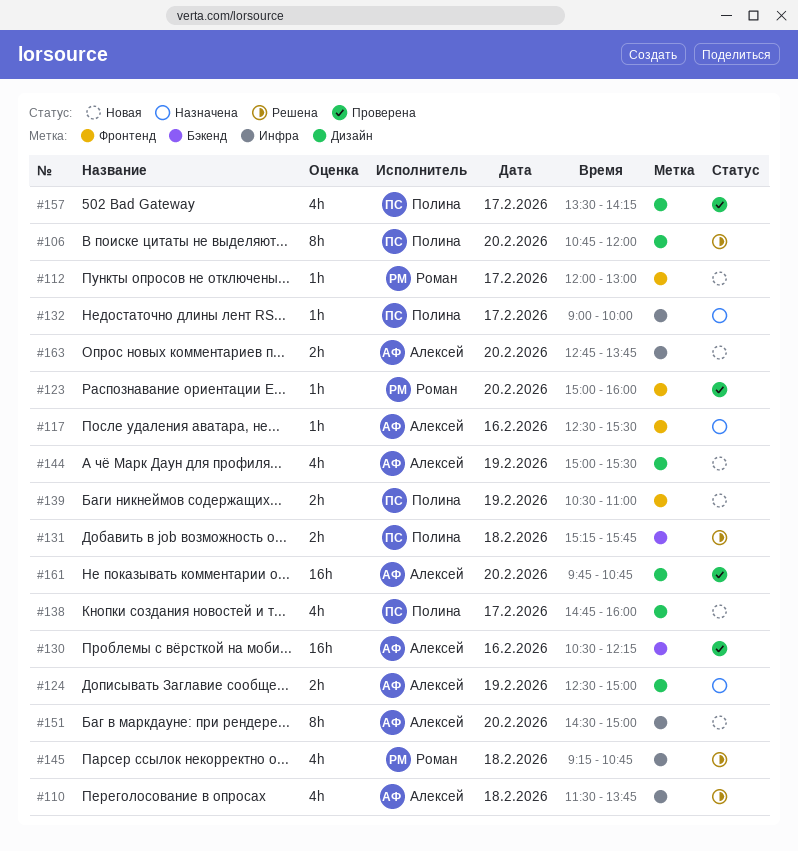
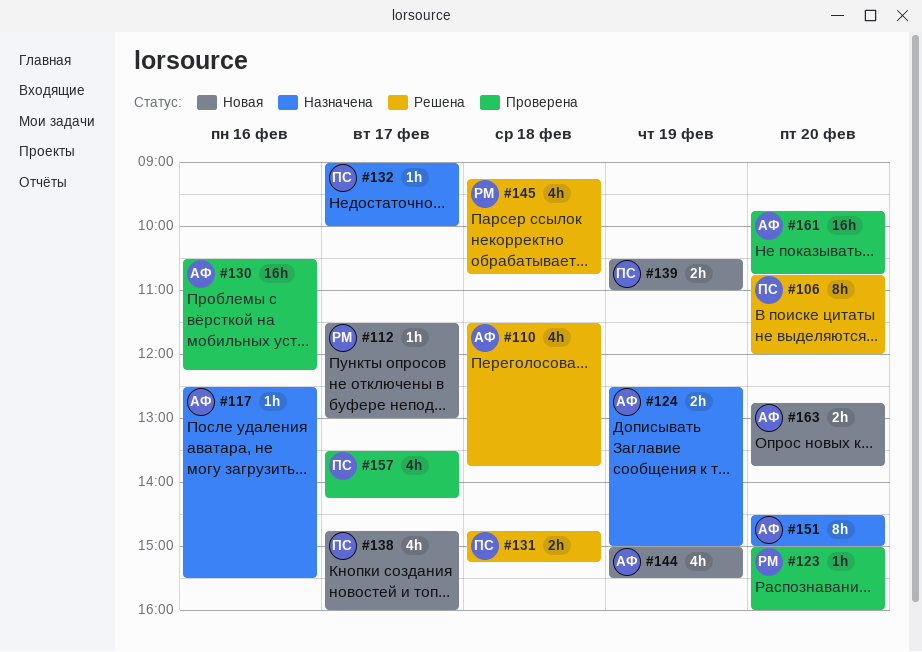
#112, begins: 12:00 -> 11:30
#131, begins: 15:15 -> 14:45
#131, ends: 15:45 -> 15:15
#151, status: Новая -> Назначена

